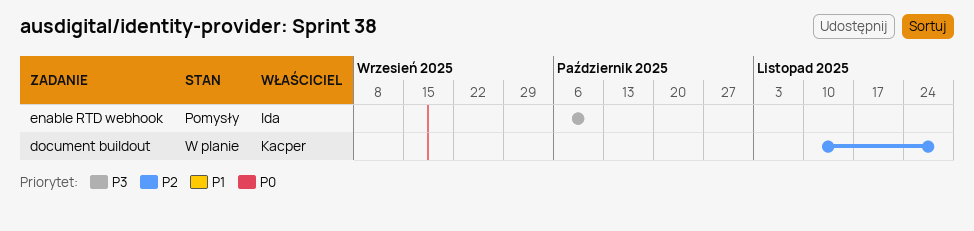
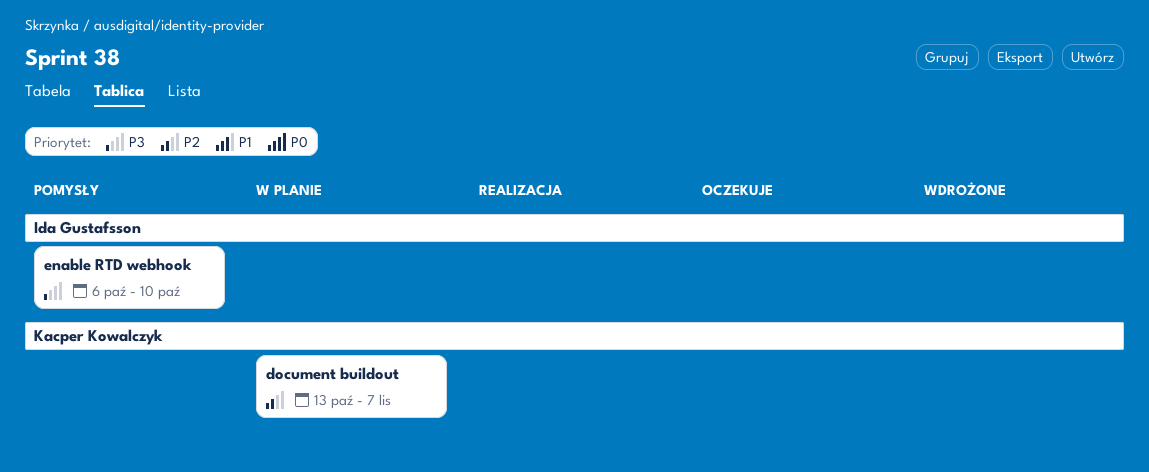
document buildout, start: Nov 10 -> Oct 13
document buildout, due: Nov 28 -> Nov 7

